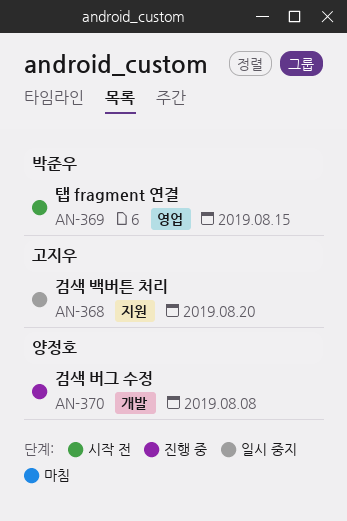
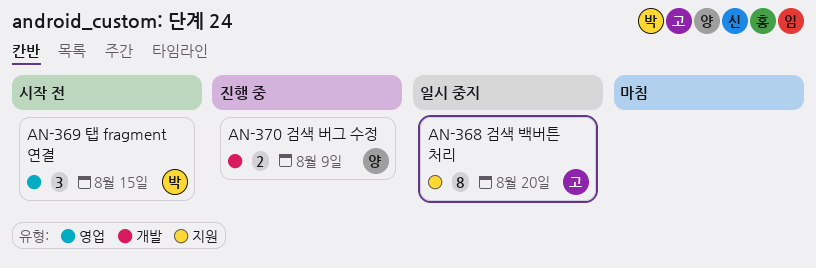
AN-370, due: Aug 8 -> Aug 9

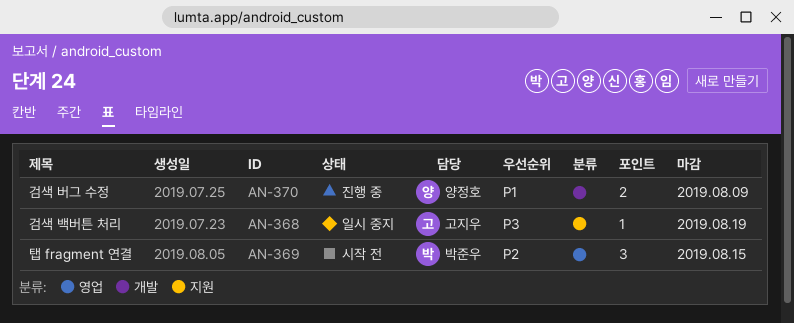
AN-368, estimate: 8 -> 1
AN-368, due: Aug 20 -> Aug 19

